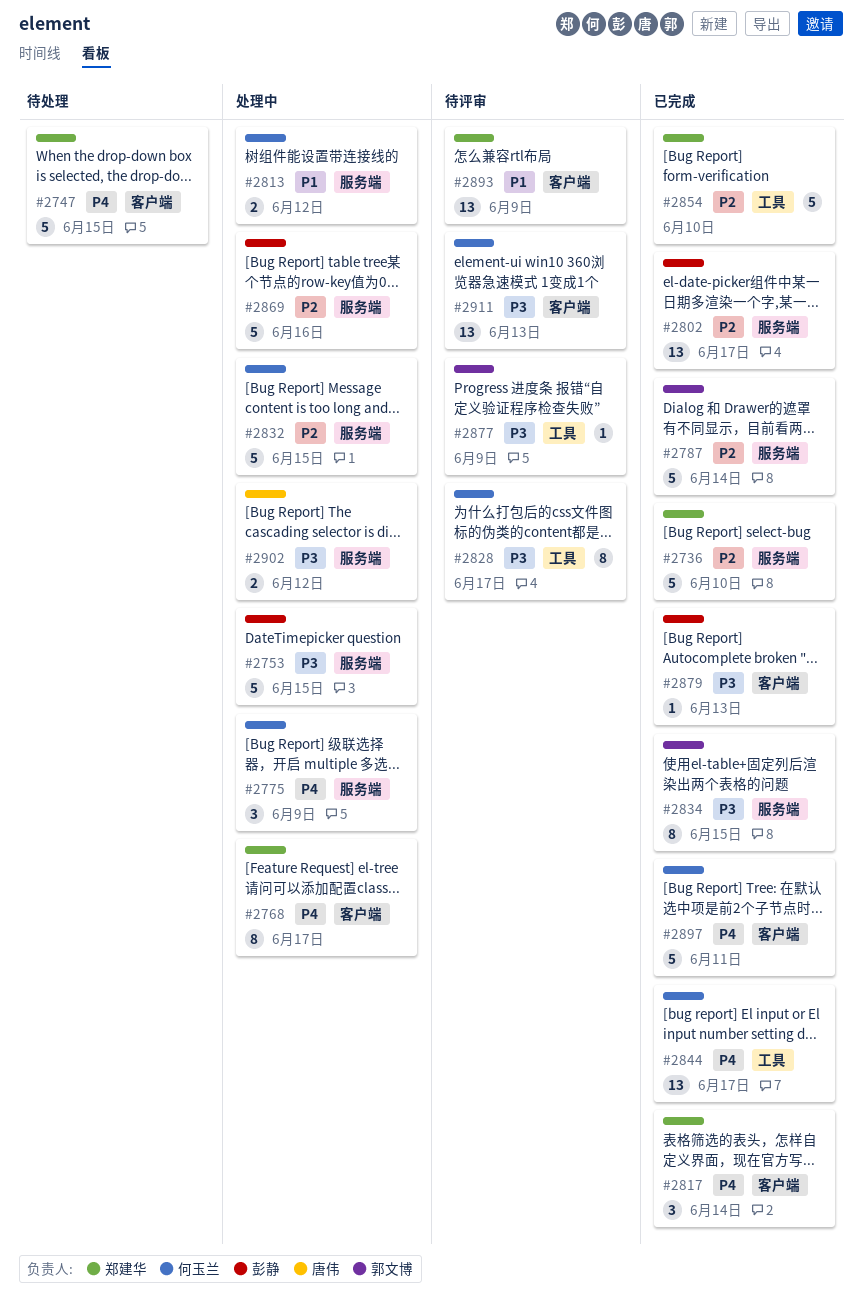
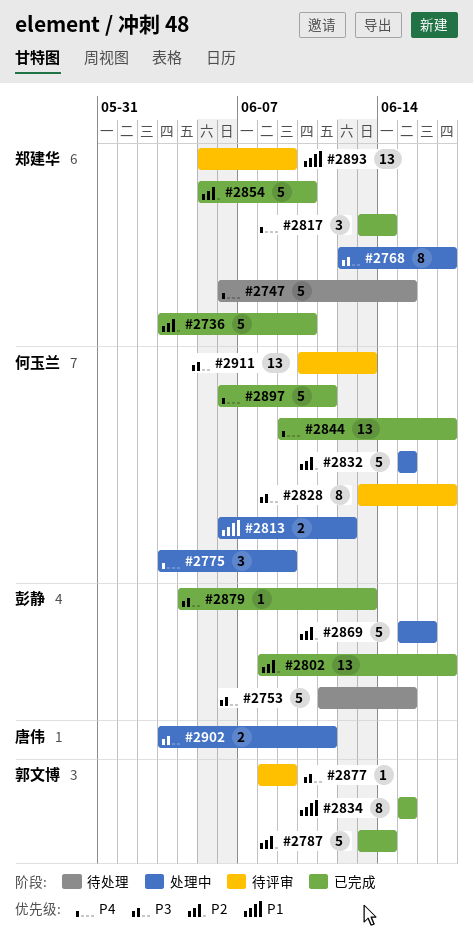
#2753, status: 处理中 -> 待处理
#2768, priority: P4 -> P3
#2834, priority: P3 -> P1
#2902, due: Jun 12 -> Jun 11

